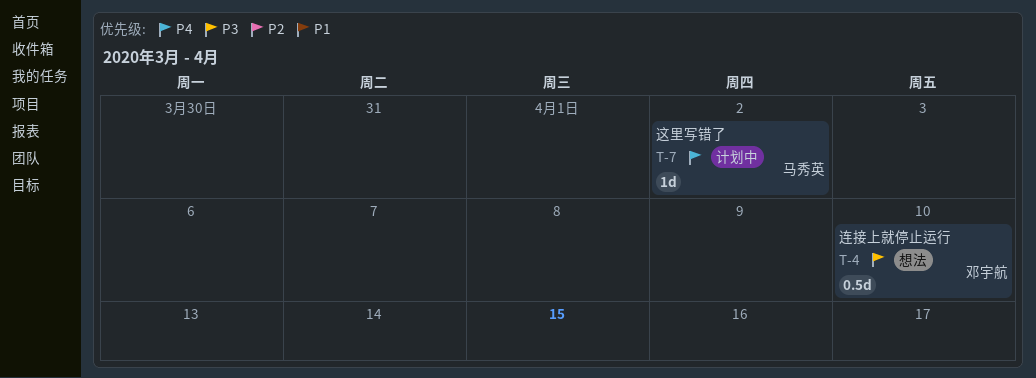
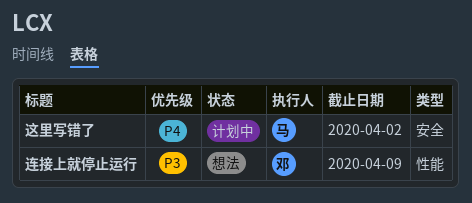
连接上就停止运行, due: Apr 10 -> Apr 9

